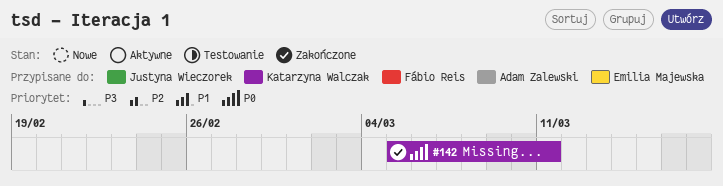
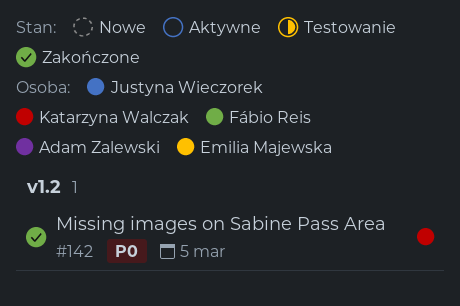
#142, due: Mar 11 -> Mar 5

